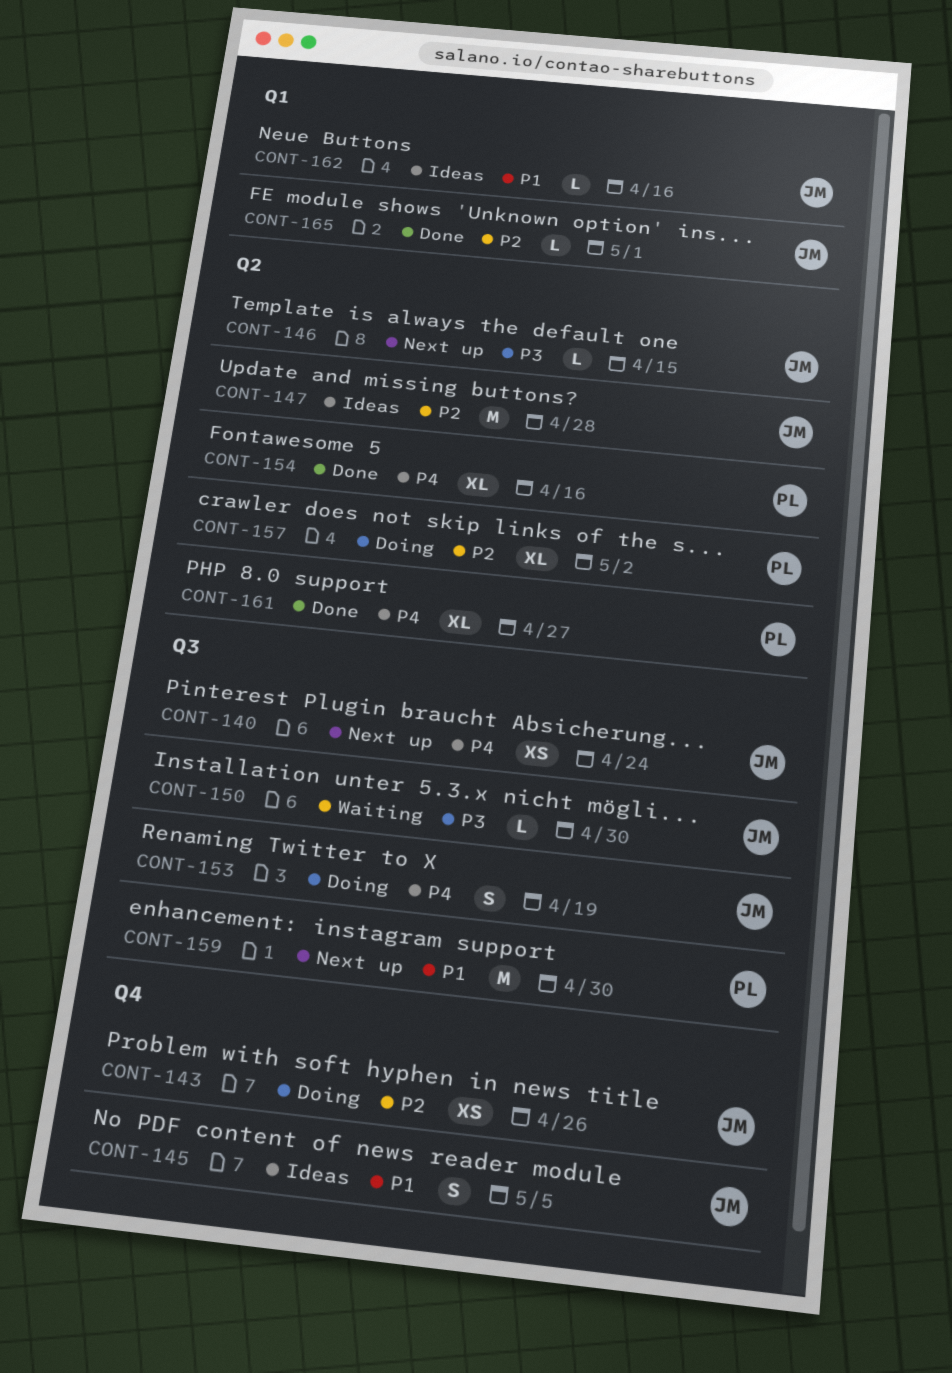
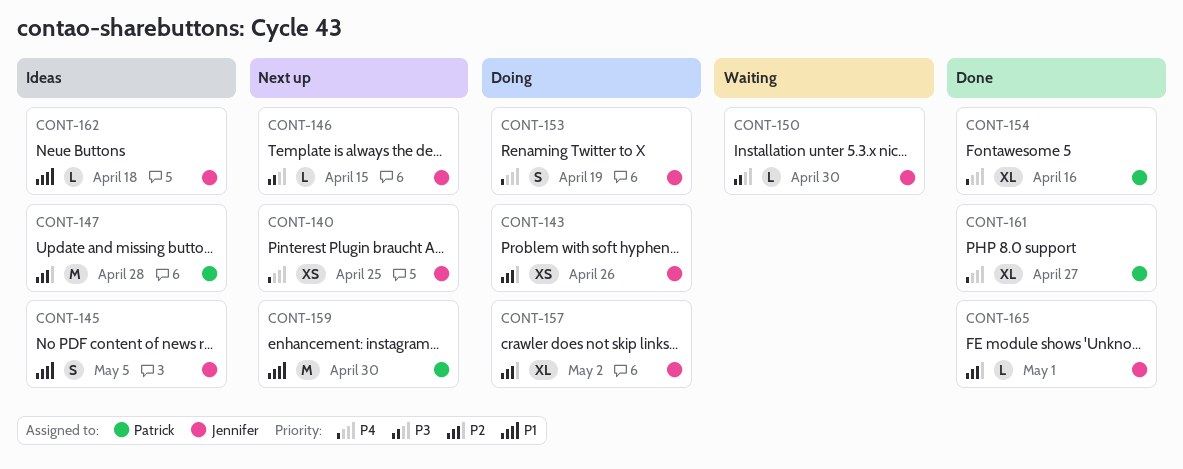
CONT-140, due: Apr 24 -> Apr 25
CONT-147, owner: Jennifer -> Patrick
CONT-157, owner: Patrick -> Jennifer
CONT-162, due: Apr 16 -> Apr 18

